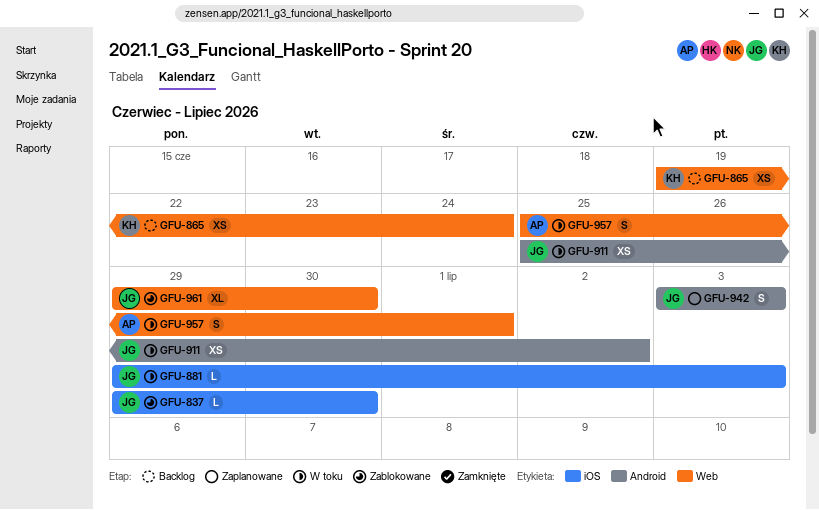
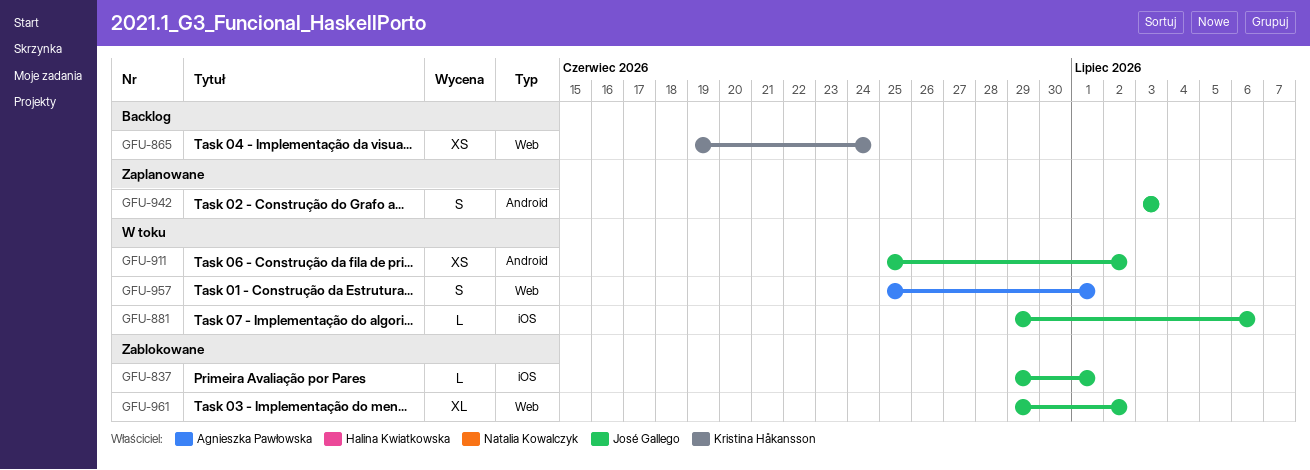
GFU-837, due: Jun 30 -> Jul 1
GFU-881, due: Jul 3 -> Jul 6
GFU-961, due: Jun 30 -> Jul 2

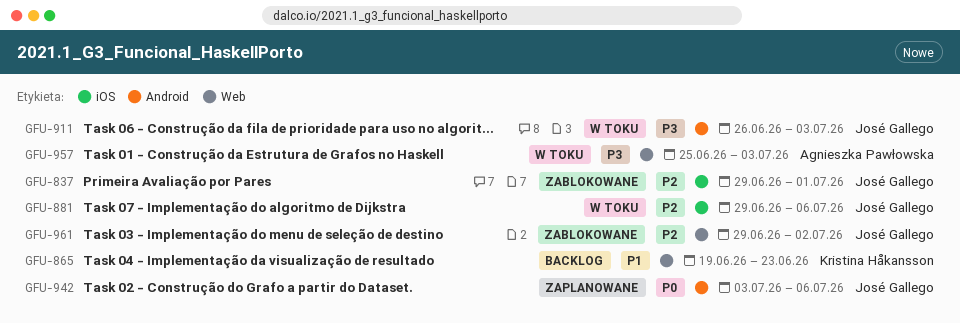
GFU-865, due: Jun 24 -> Jun 23
GFU-911, start: Jun 25 -> Jun 26
GFU-911, due: Jul 2 -> Jul 3
GFU-942, due: Jul 3 -> Jul 6
GFU-957, due: Jul 1 -> Jul 3

